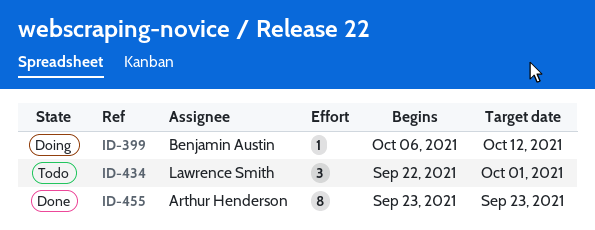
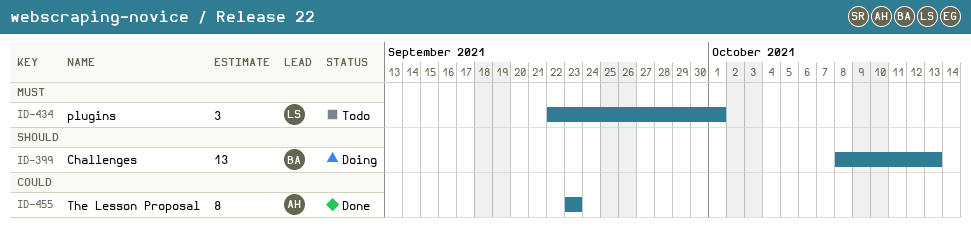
ID-399, estimate: 1 -> 13
ID-399, start: Oct 6 -> Oct 8
ID-399, due: Oct 12 -> Oct 13

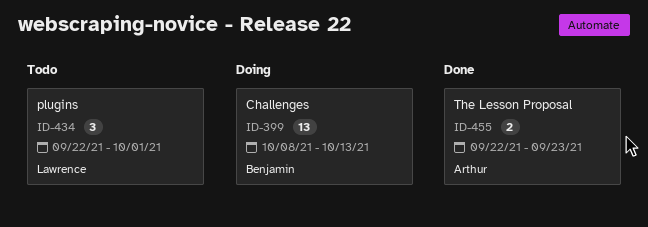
ID-455, estimate: 8 -> 2
ID-455, start: Sep 23 -> Sep 22

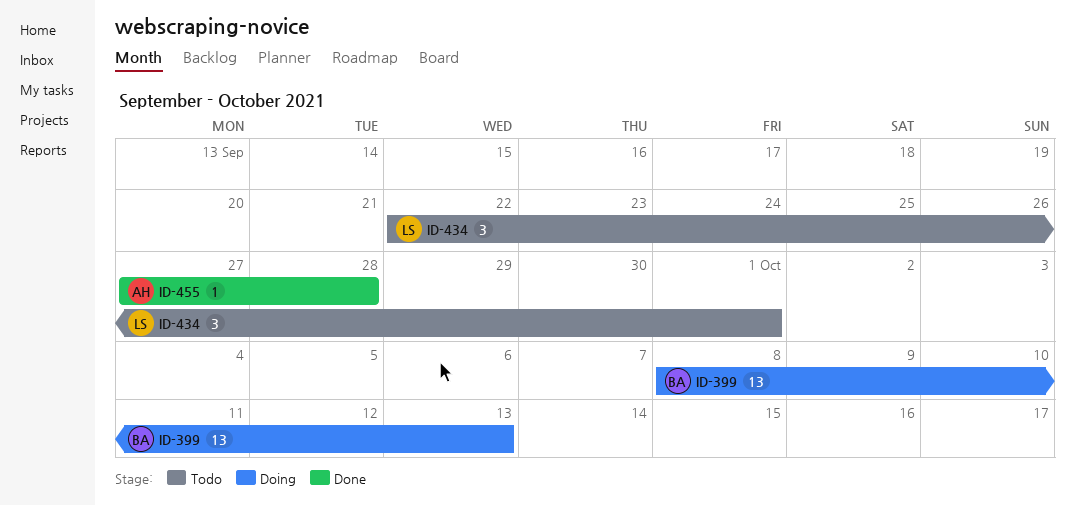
ID-455, estimate: 2 -> 1
ID-455, start: Sep 22 -> Sep 27
ID-455, due: Sep 23 -> Sep 28

